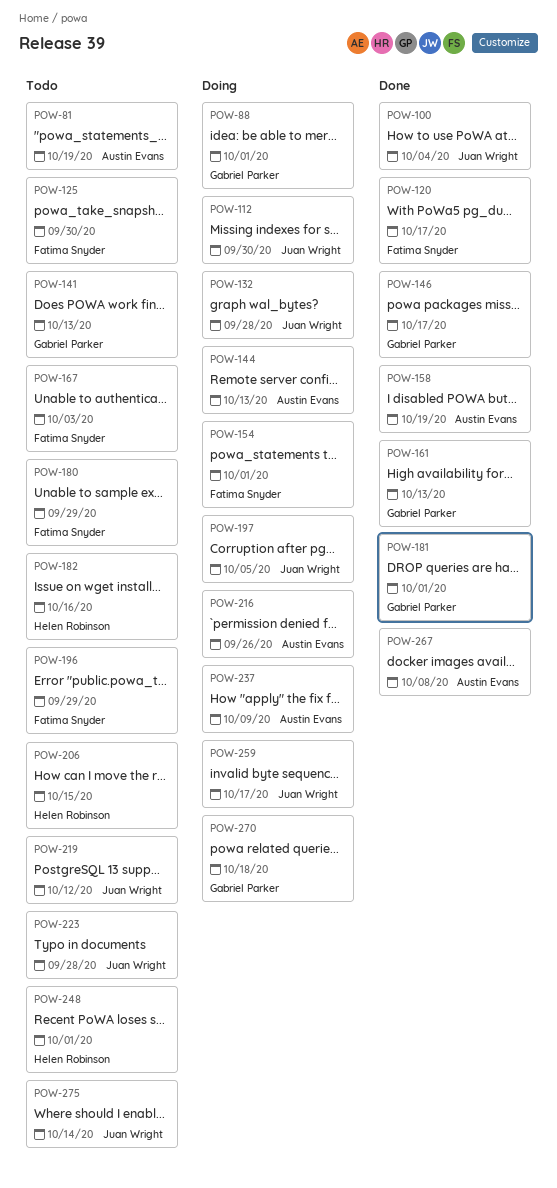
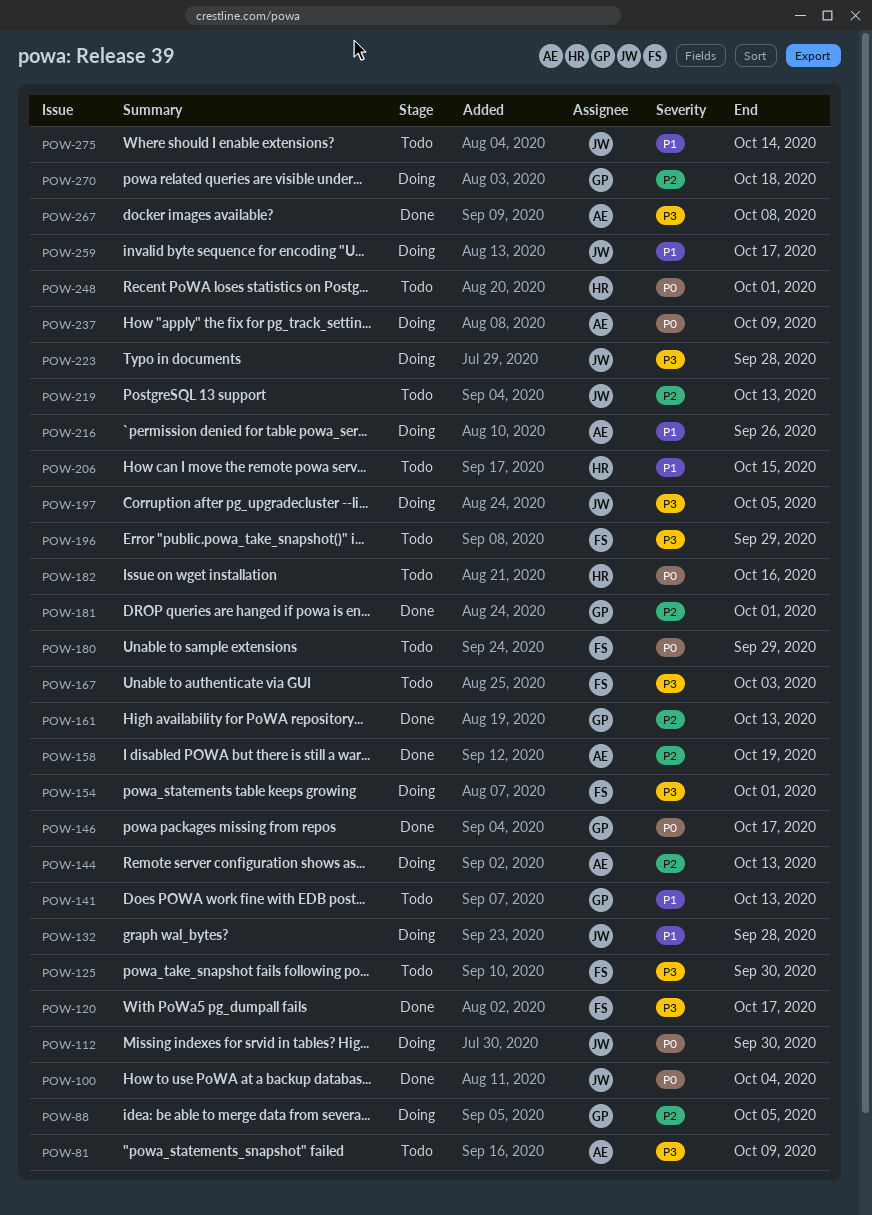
POW-81, due: Oct 19 -> Oct 9
POW-88, due: Oct 1 -> Oct 5
POW-219, due: Oct 12 -> Oct 13
POW-223, status: Todo -> Doing

